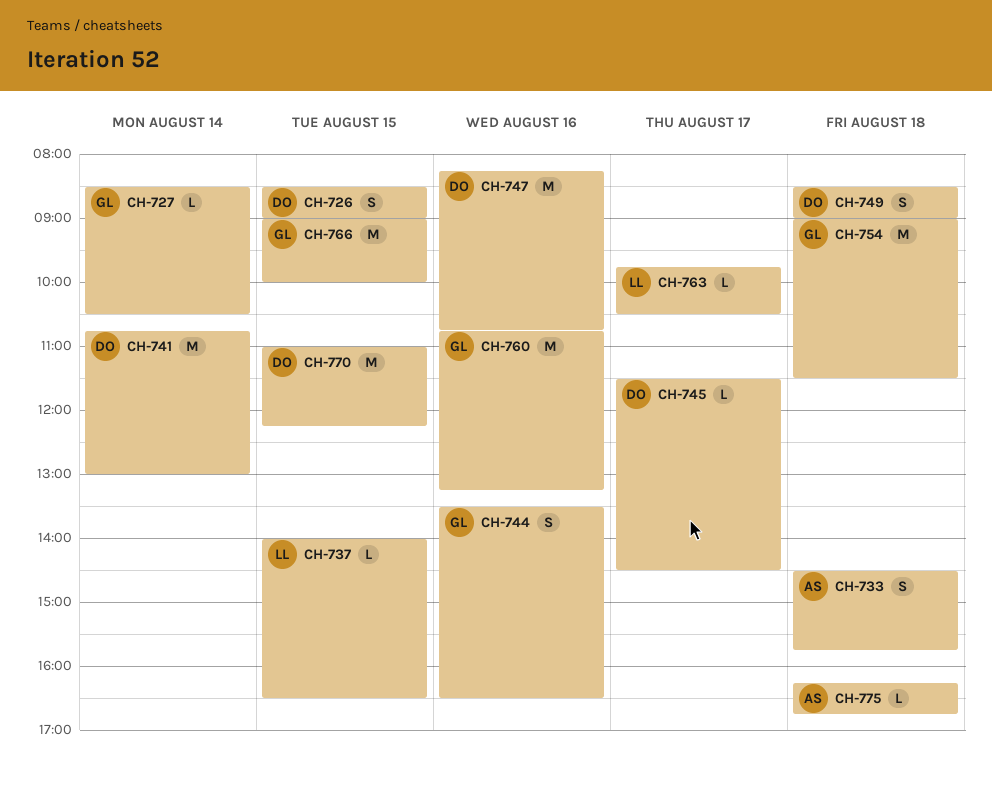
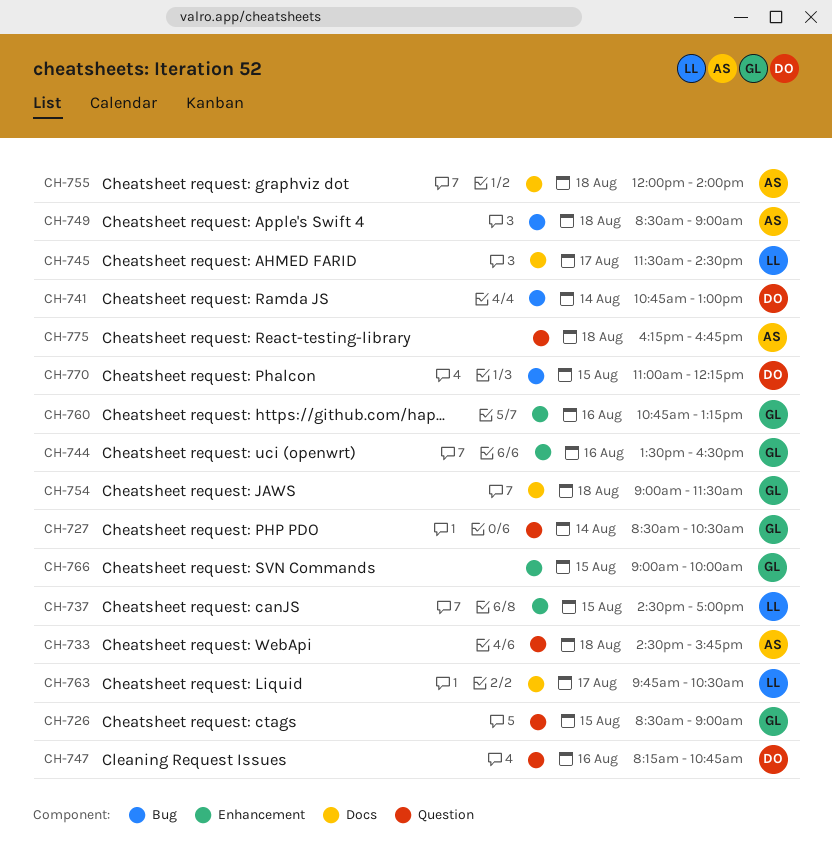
CH-726, owner: DO -> GL
CH-737, begins: 14:00 -> 14:30
CH-737, ends: 16:30 -> 17:00
CH-745, owner: DO -> LL
CH-749, owner: DO -> AS
CH-755: none -> present

